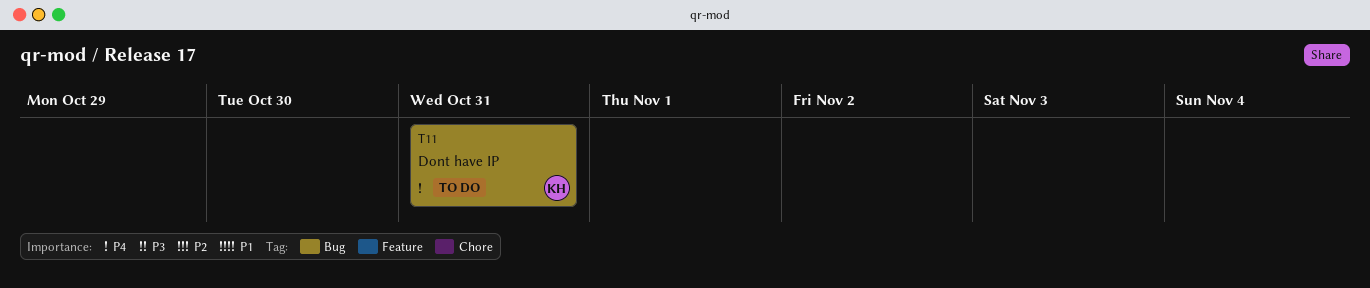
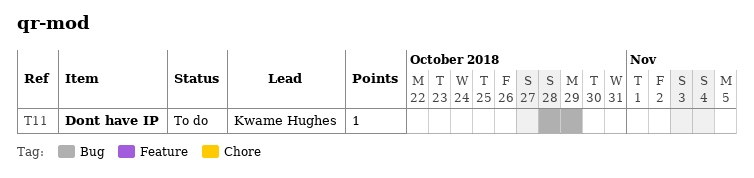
T11, due: Oct 31 -> Oct 29

